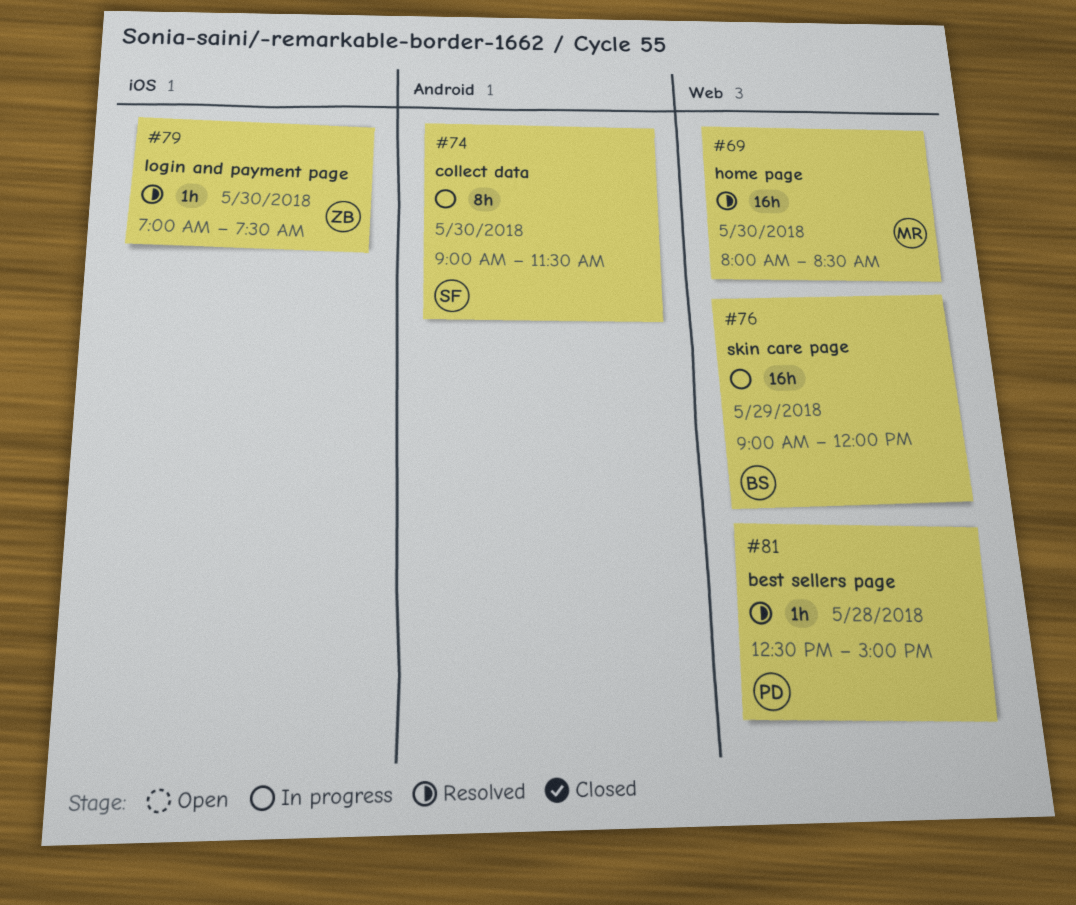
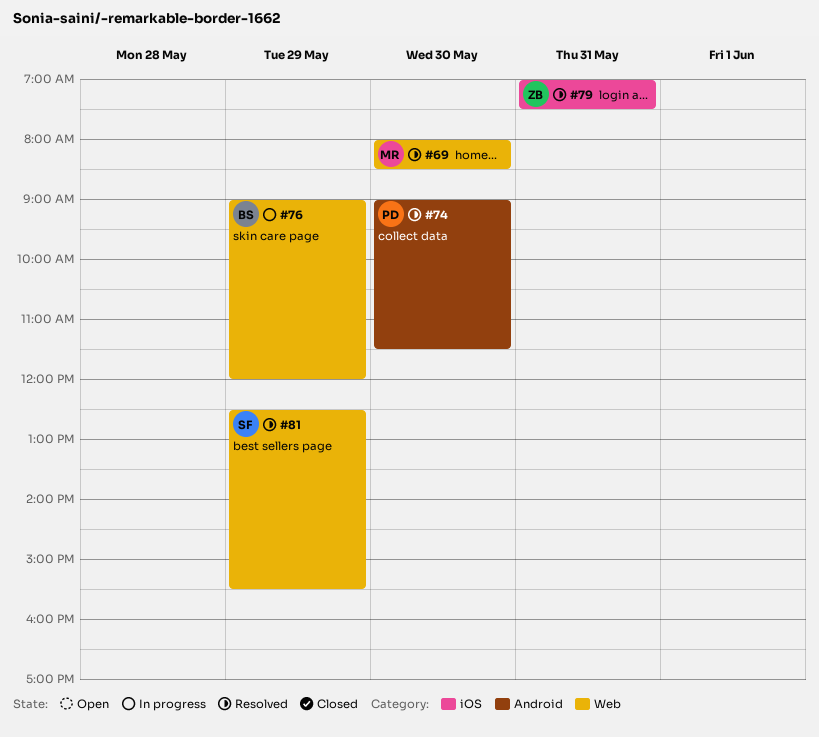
#74, status: In progress -> Resolved
#74, owner: SF -> PD
#79, day: May 30 -> May 31
#81, owner: PD -> SF
#81, day: May 28 -> May 29
#81, ends: 15:00 -> 15:30

